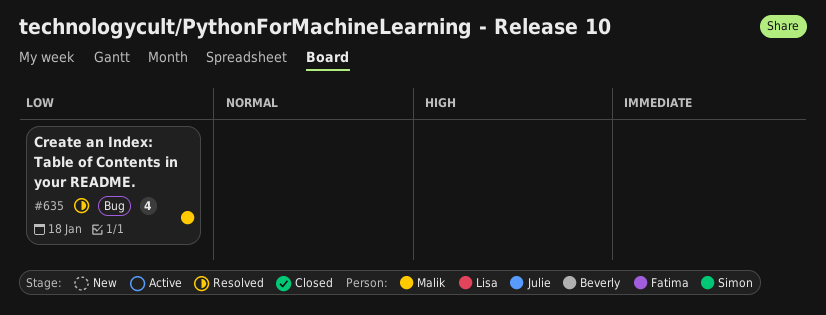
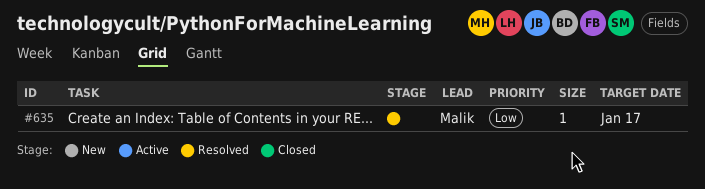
#635, estimate: 4 -> 1
#635, due: Jan 18 -> Jan 17

